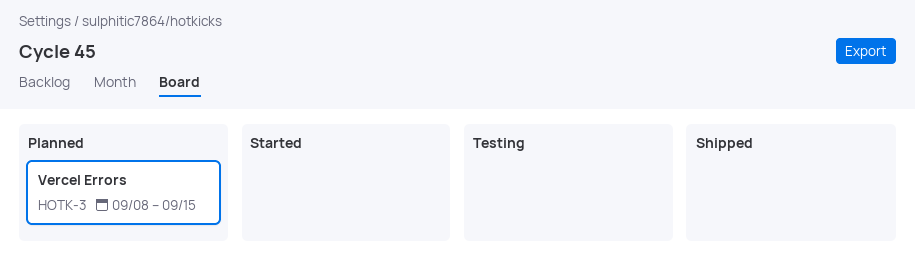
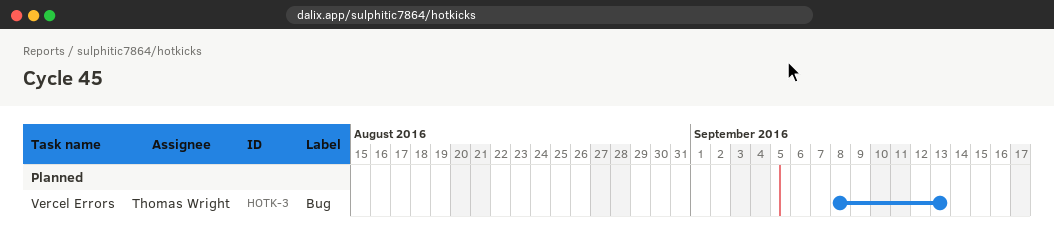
HOTK-3, due: Sep 15 -> Sep 13

